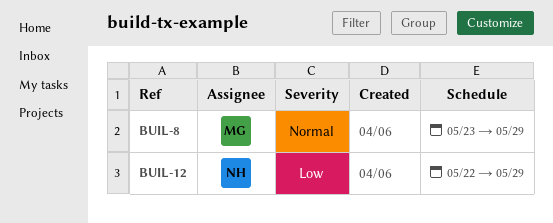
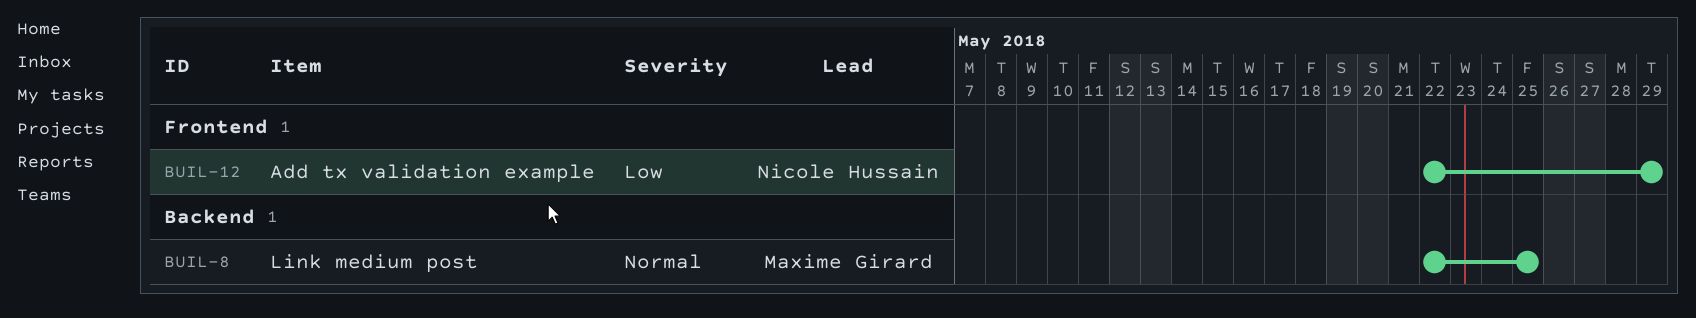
BUIL-8, start: May 23 -> May 22
BUIL-8, due: May 29 -> May 25

